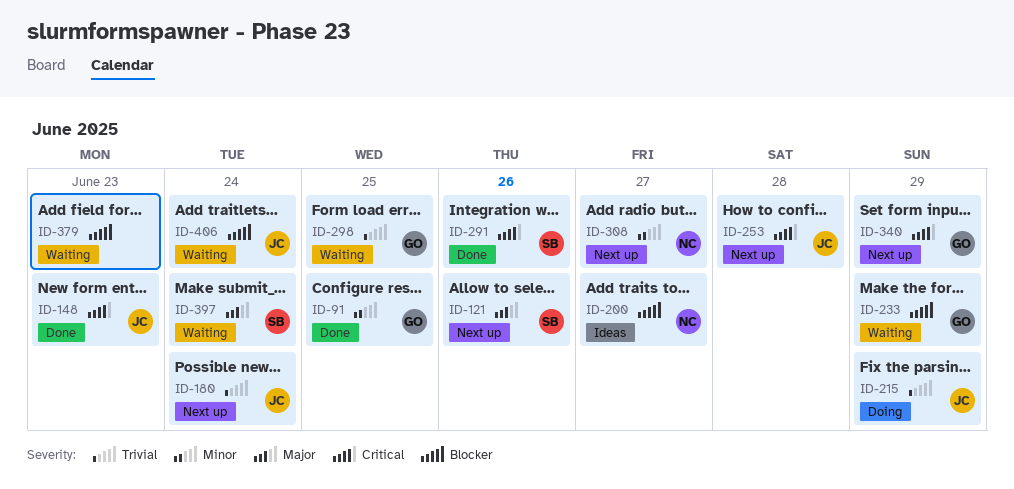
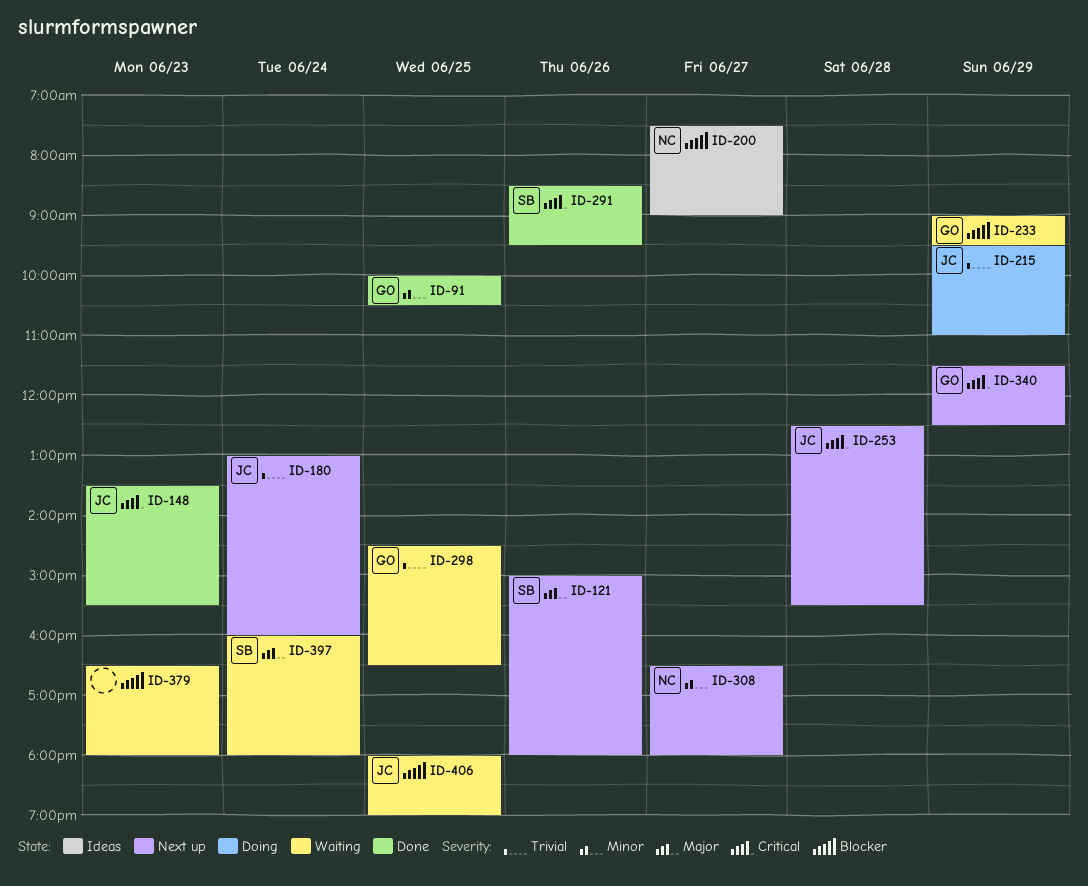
ID-406, day: Jun 24 -> Jun 25

